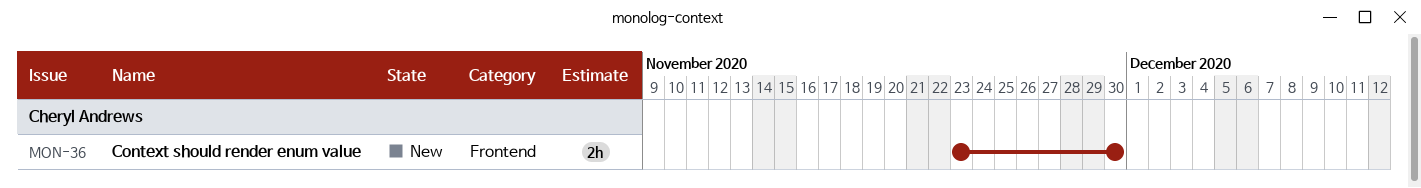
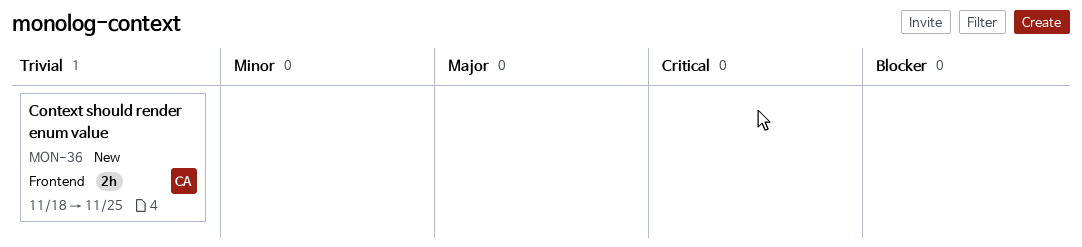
MON-36, start: Nov 23 -> Nov 18
MON-36, due: Nov 30 -> Nov 25

